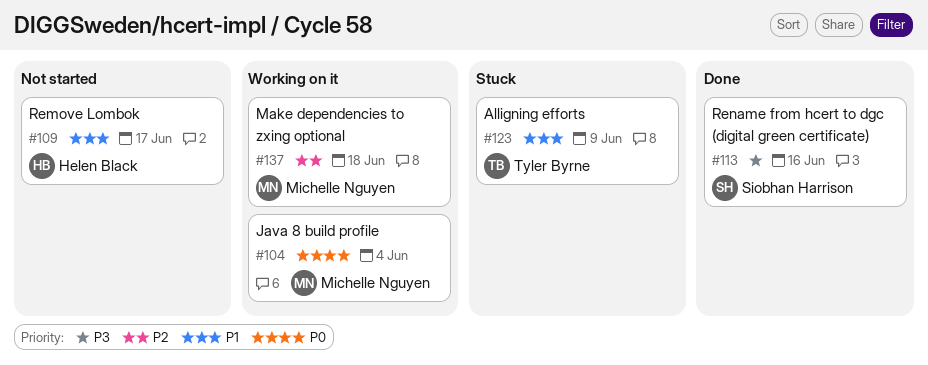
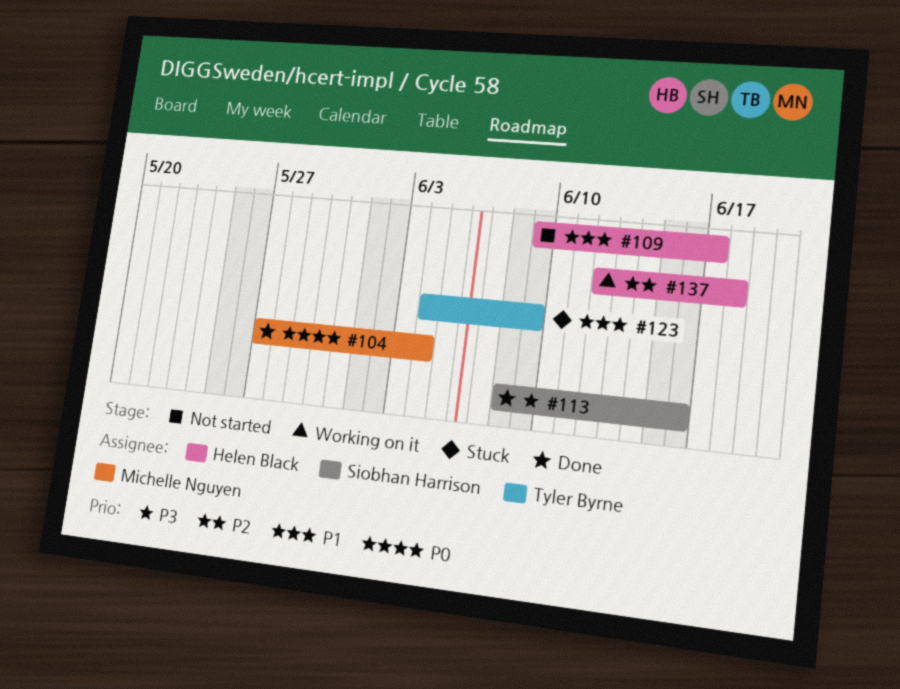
#104, status: Working on it -> Done
#137, owner: Michelle Nguyen -> Helen Black

